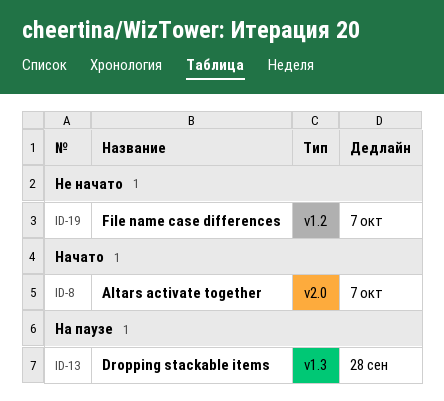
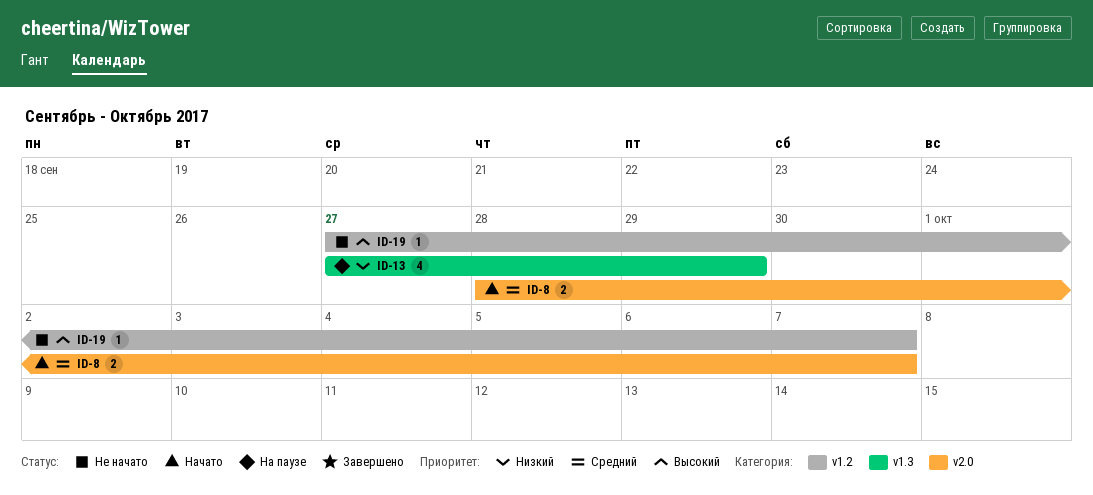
ID-13, due: Sep 28 -> Sep 29

